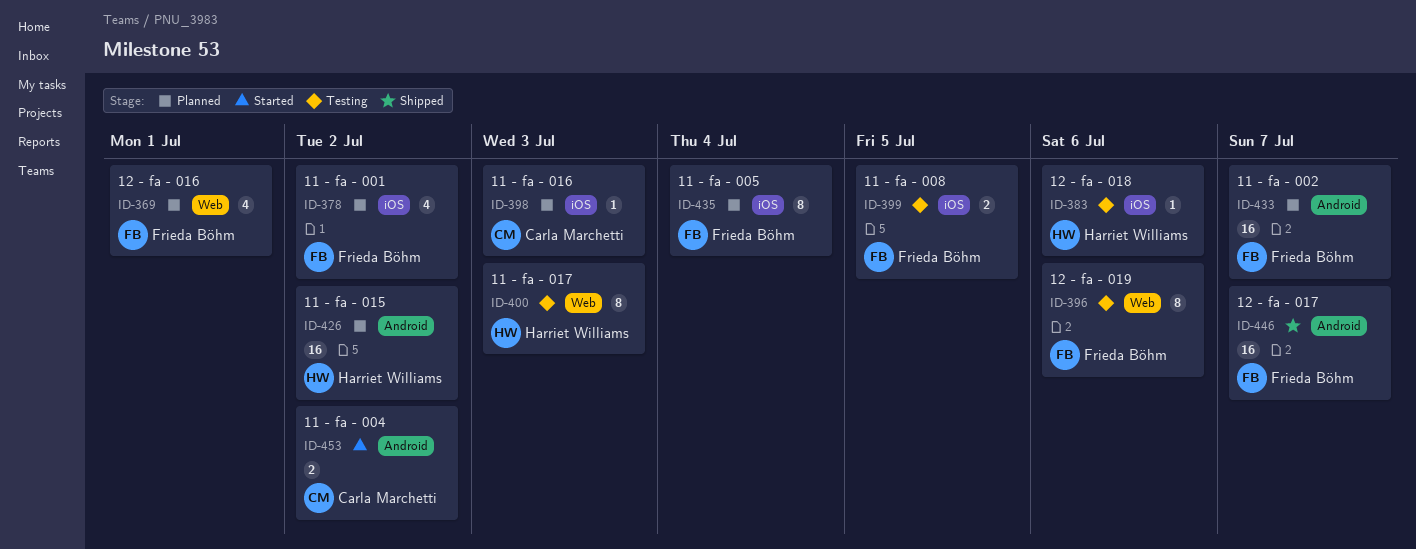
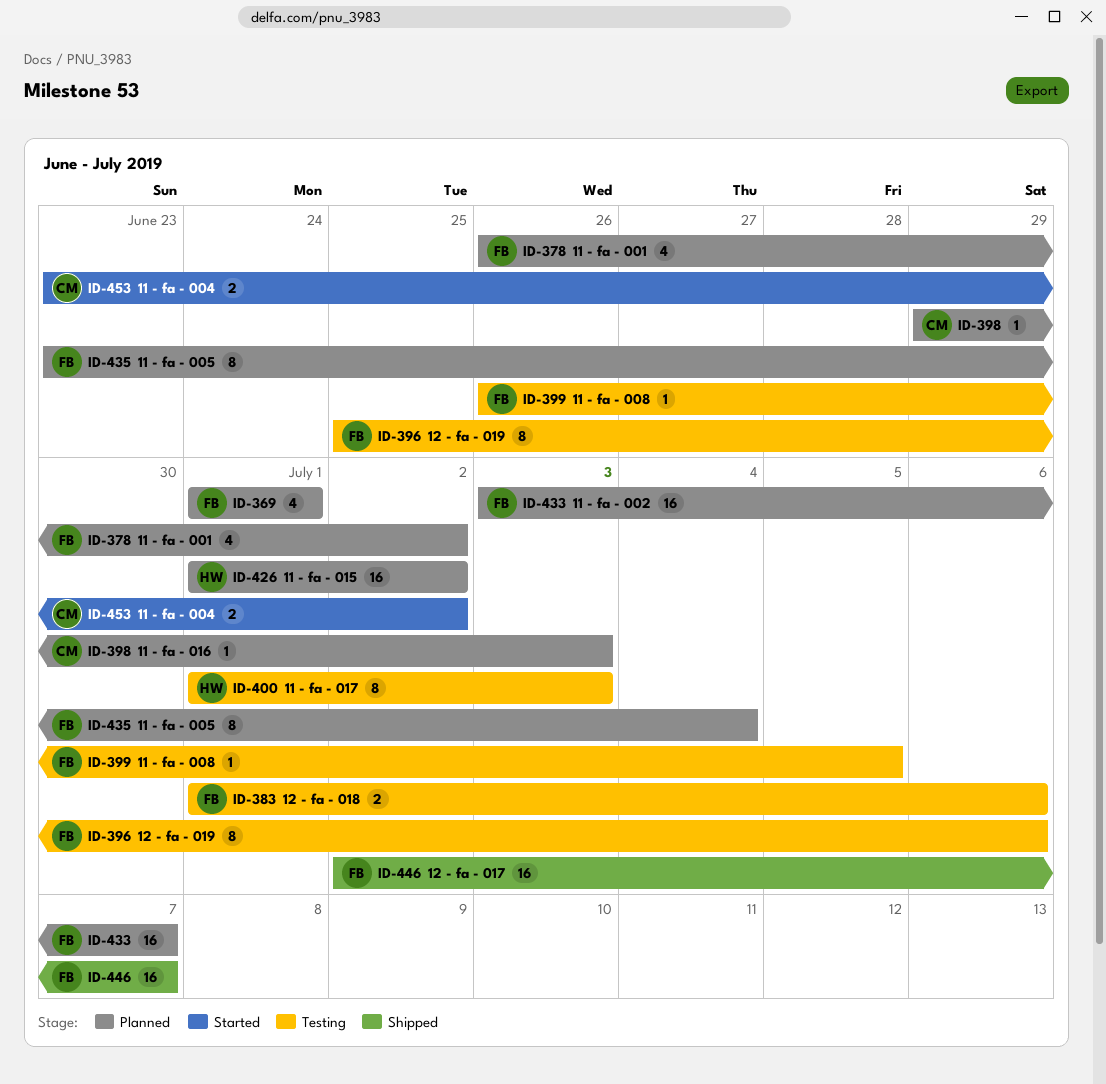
ID-383, owner: Harriet Williams -> Frieda Böhm
ID-383, estimate: 1 -> 2
ID-399, estimate: 2 -> 1

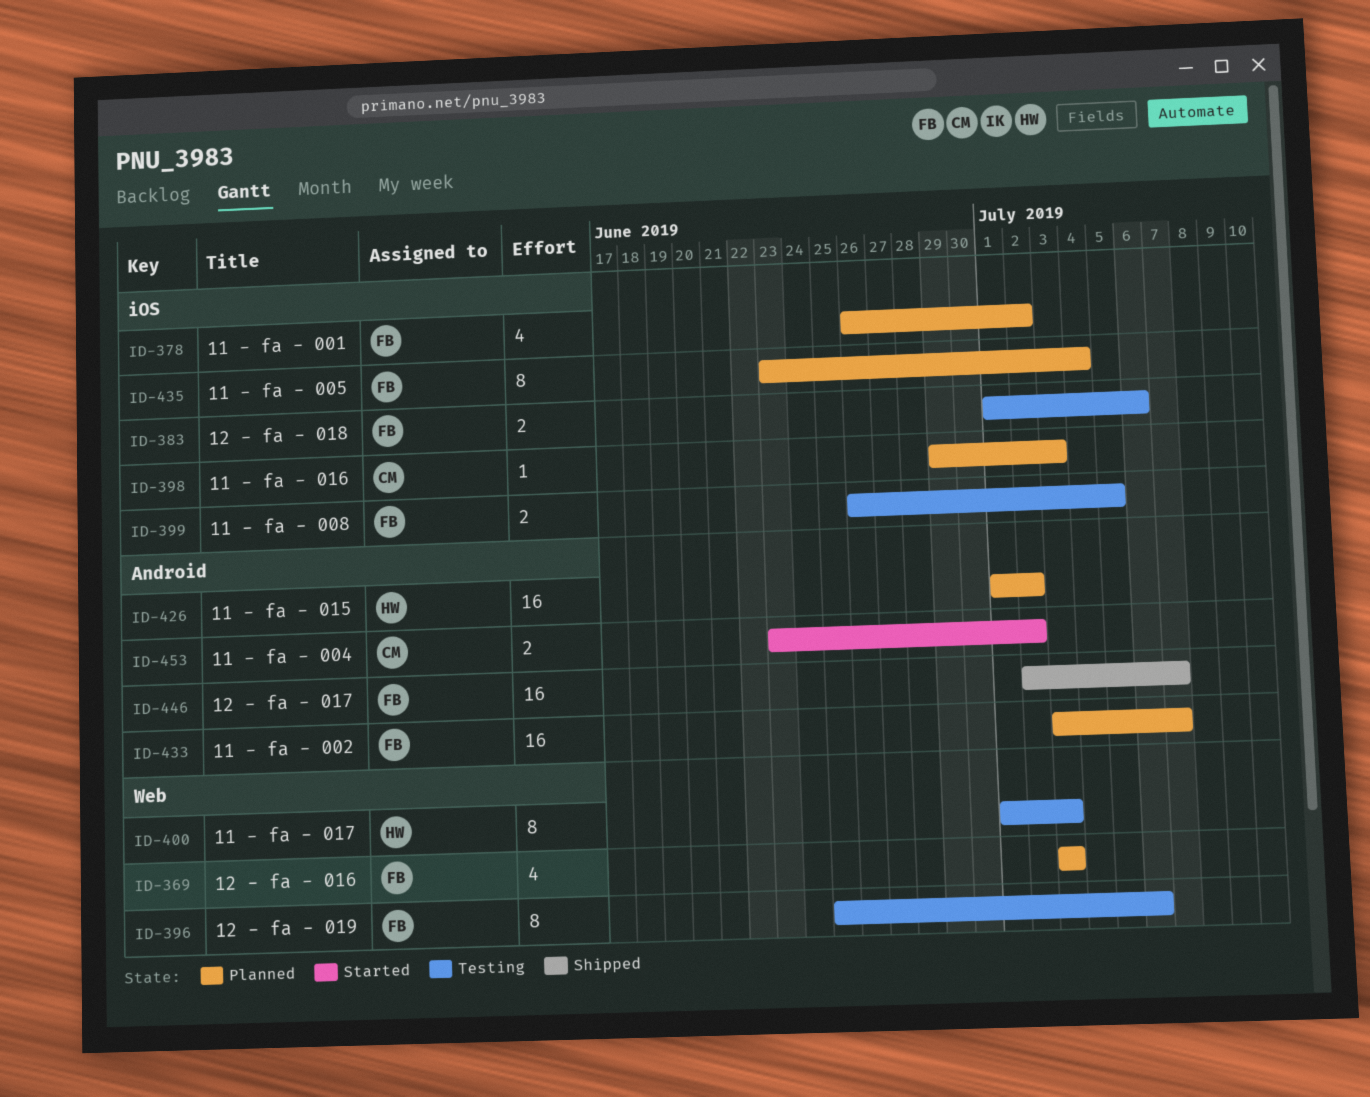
ID-369, start: Jul 1 -> Jul 3
ID-369, due: Jul 1 -> Jul 3
ID-399, estimate: 1 -> 2

